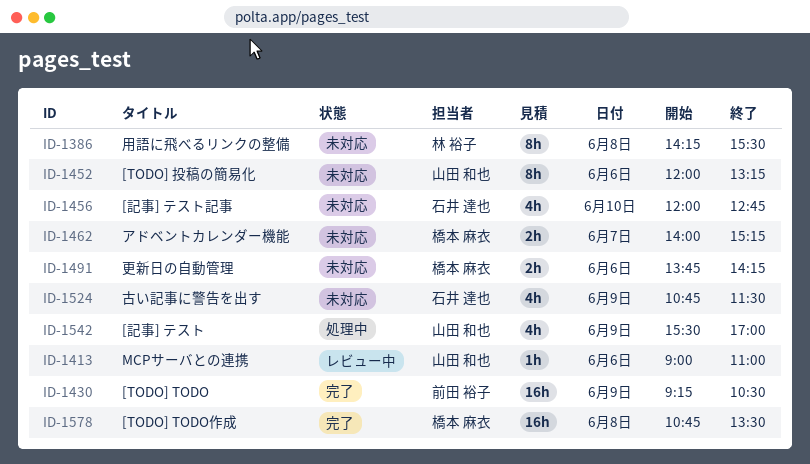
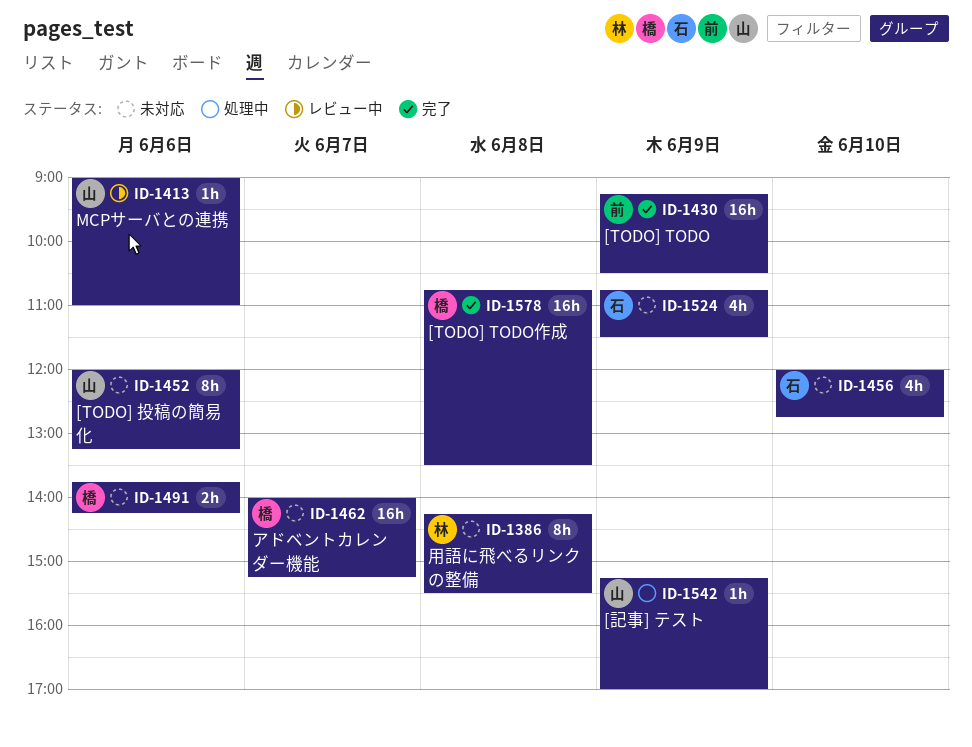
ID-1462, estimate: 2h -> 16h
ID-1542, estimate: 4h -> 1h
ID-1542, begins: 15:30 -> 15:15

